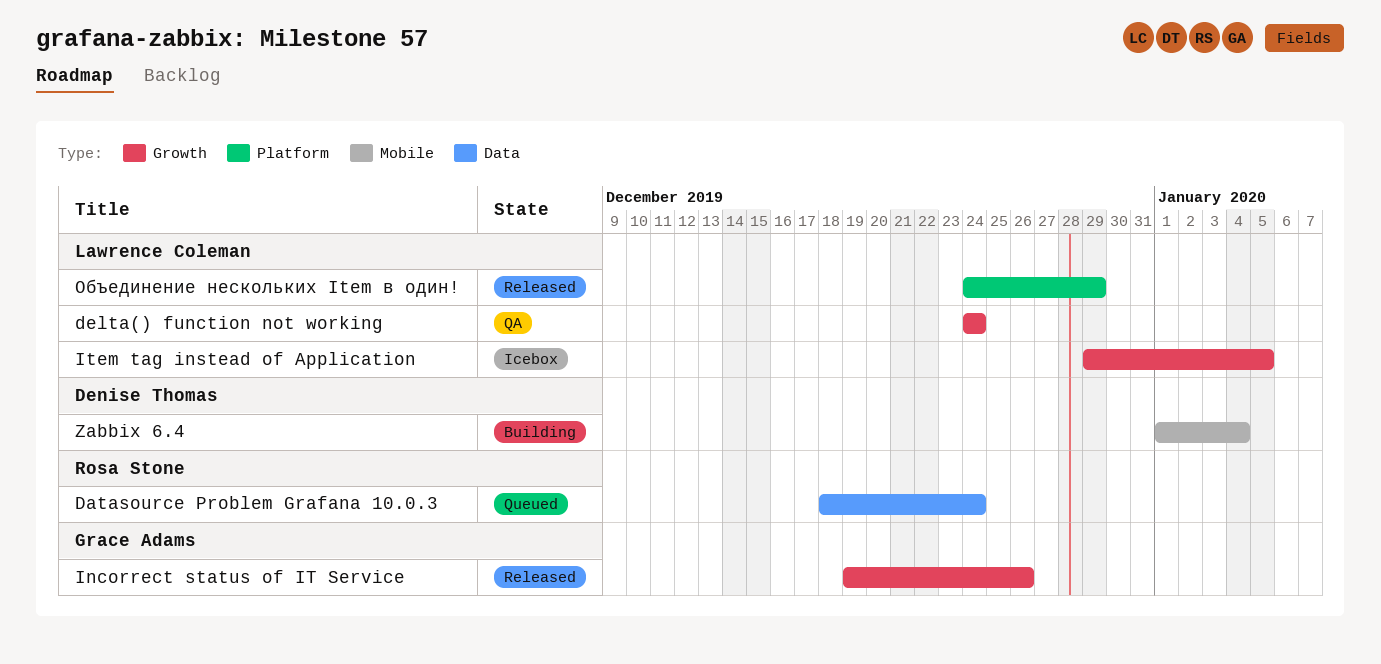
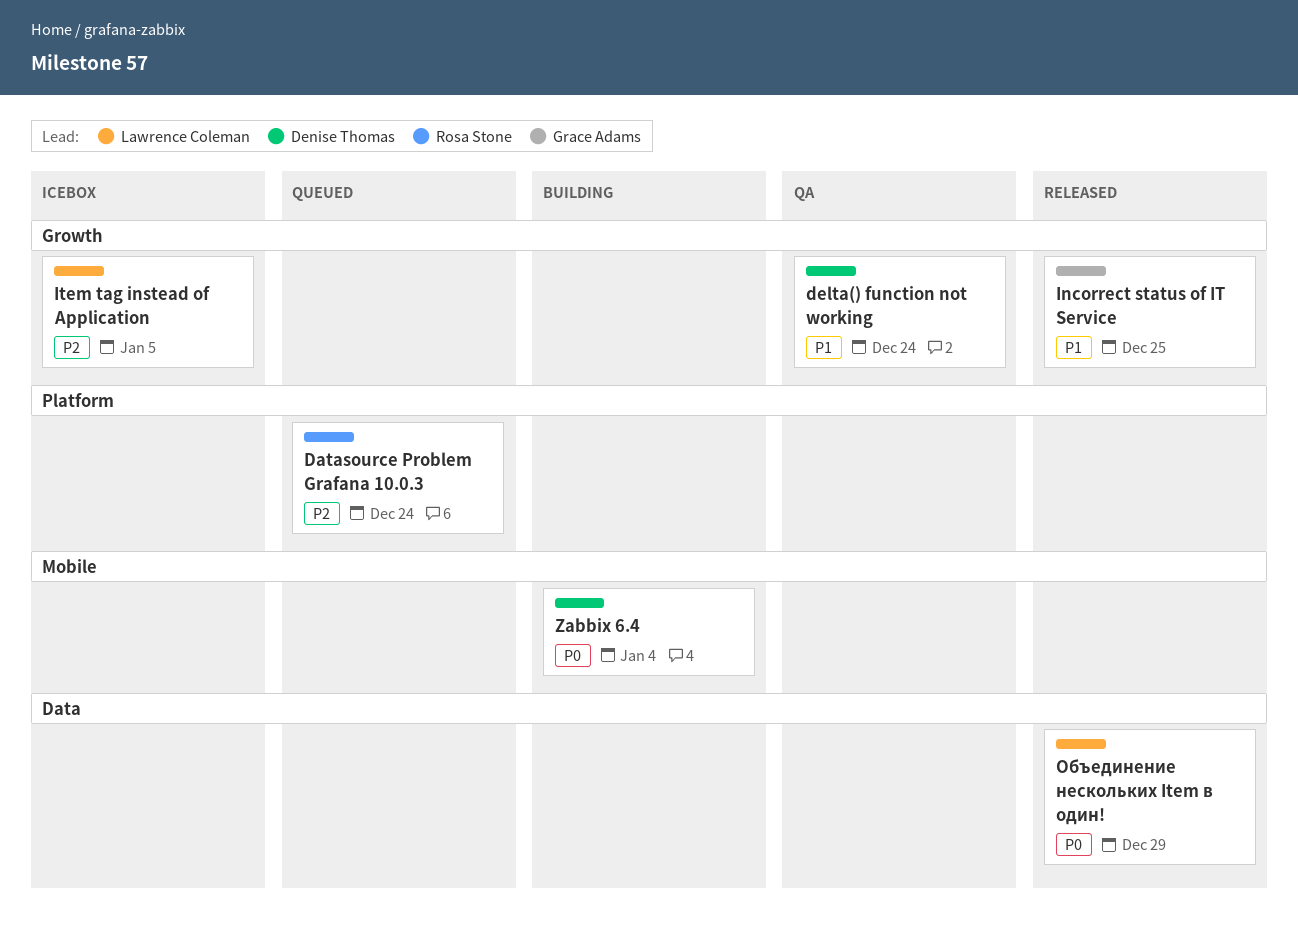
Datasource Problem Grafana 10.0.3, label: Data -> Platform
delta() function not working, owner: Lawrence Coleman -> Denise Thomas
Incorrect status of IT Service, due: Dec 26 -> Dec 25
Объединение нескольких Item в один!, label: Platform -> Data

